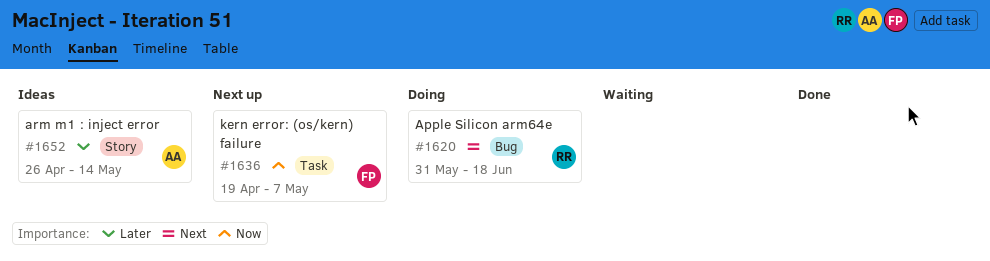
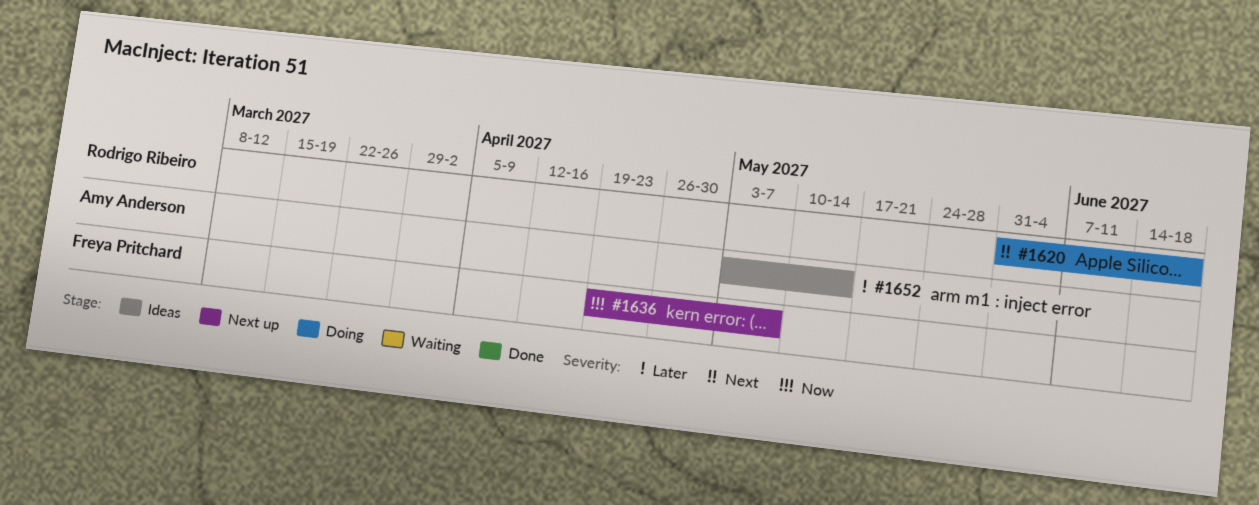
#1652, start: Apr 26 -> May 3

